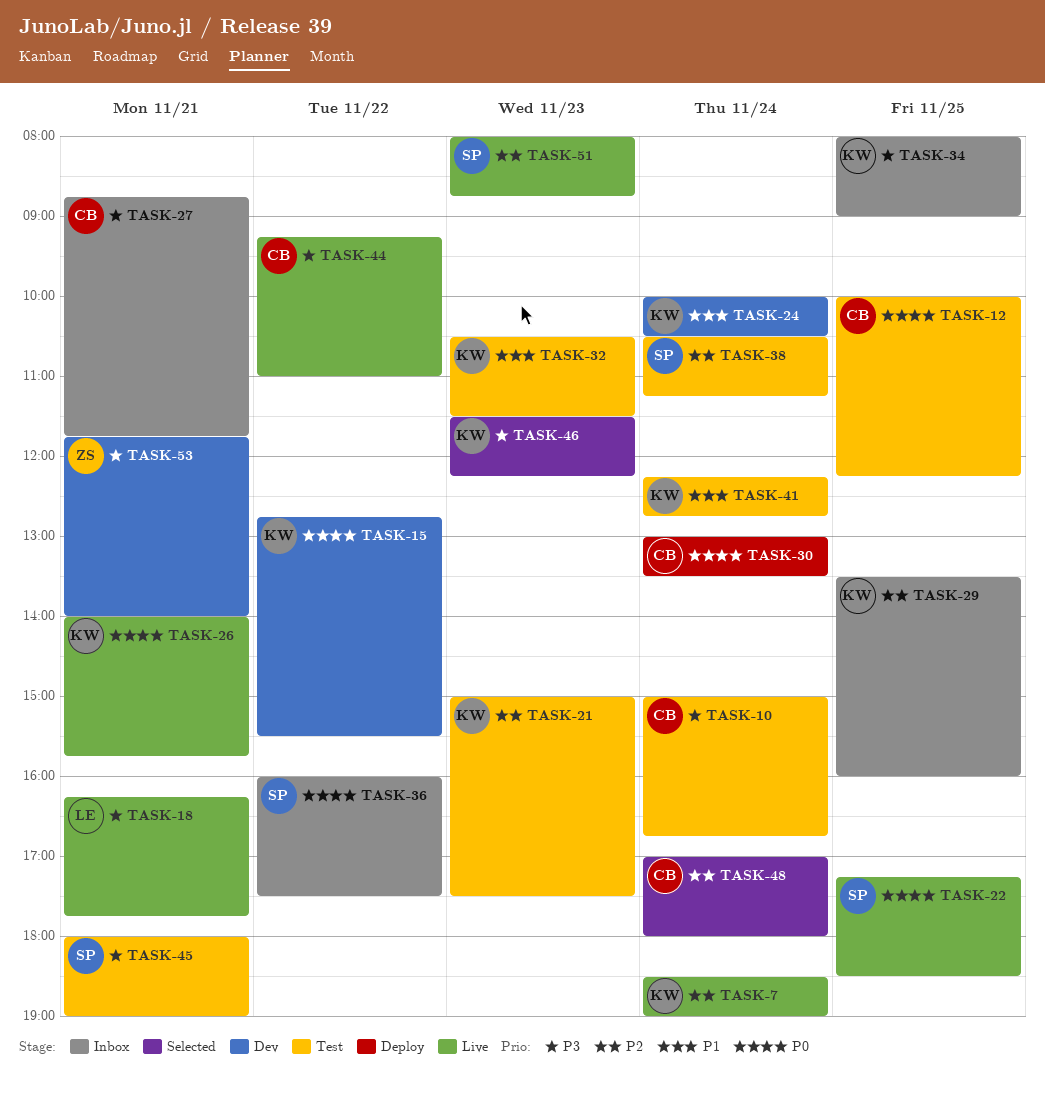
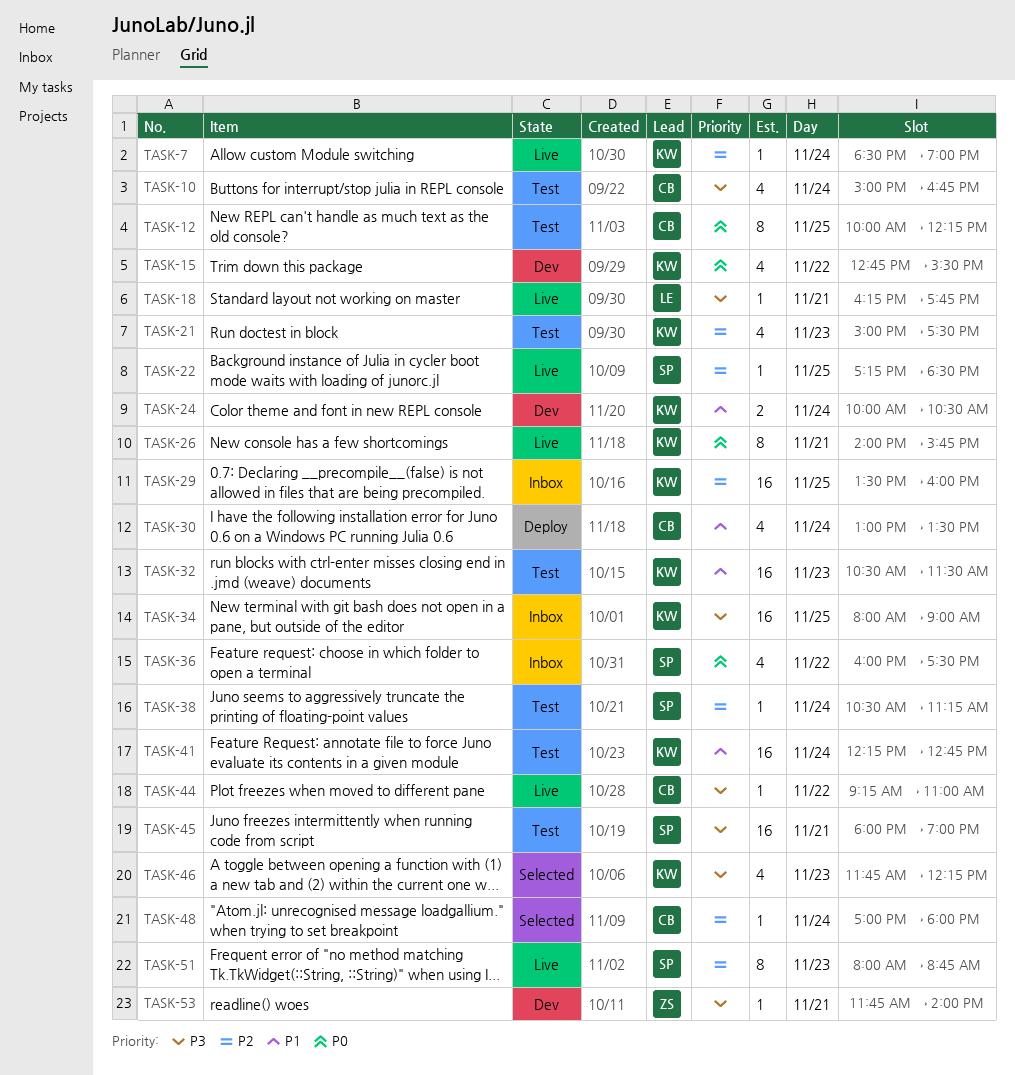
TASK-22, priority: P0 -> P2
TASK-27: present -> none
TASK-30, priority: P0 -> P1
TASK-46, begins: 11:30 -> 11:45

